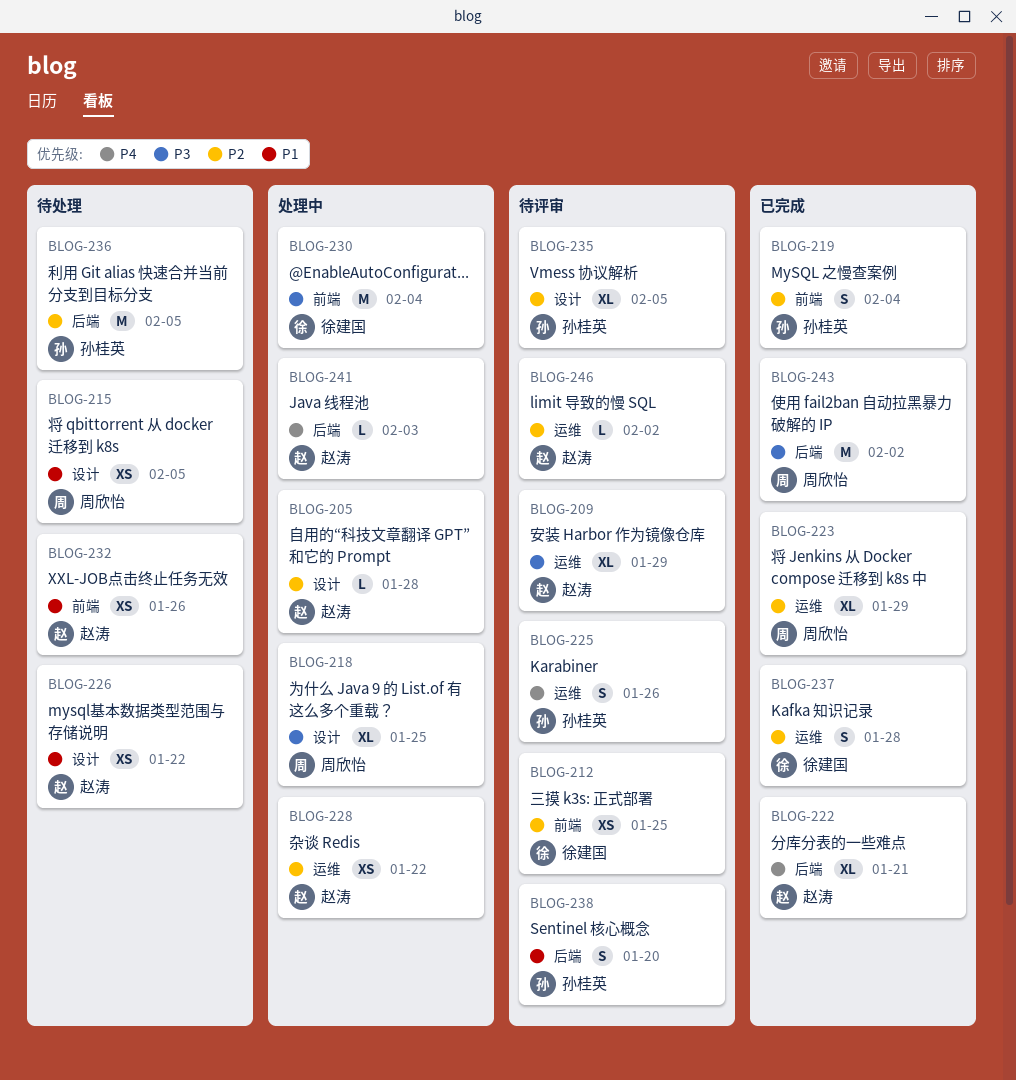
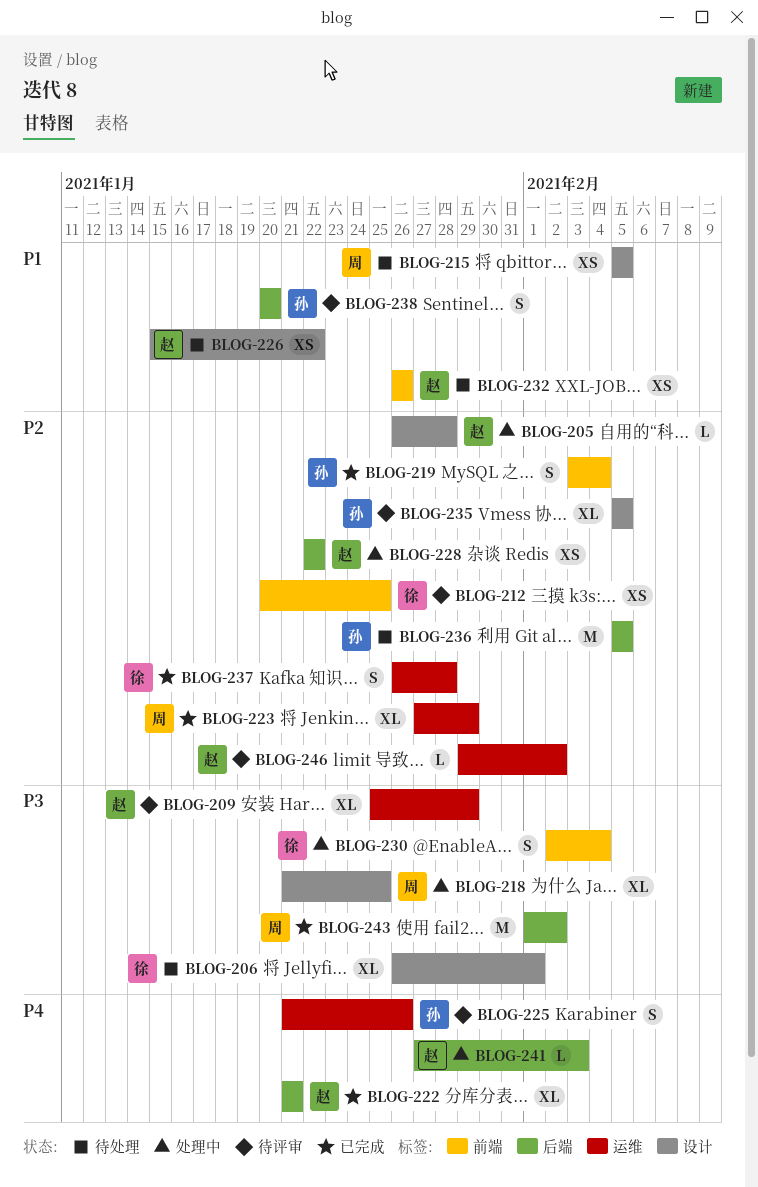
BLOG-206: none -> present
BLOG-228, label: 运维 -> 后端
BLOG-230, estimate: M -> S

